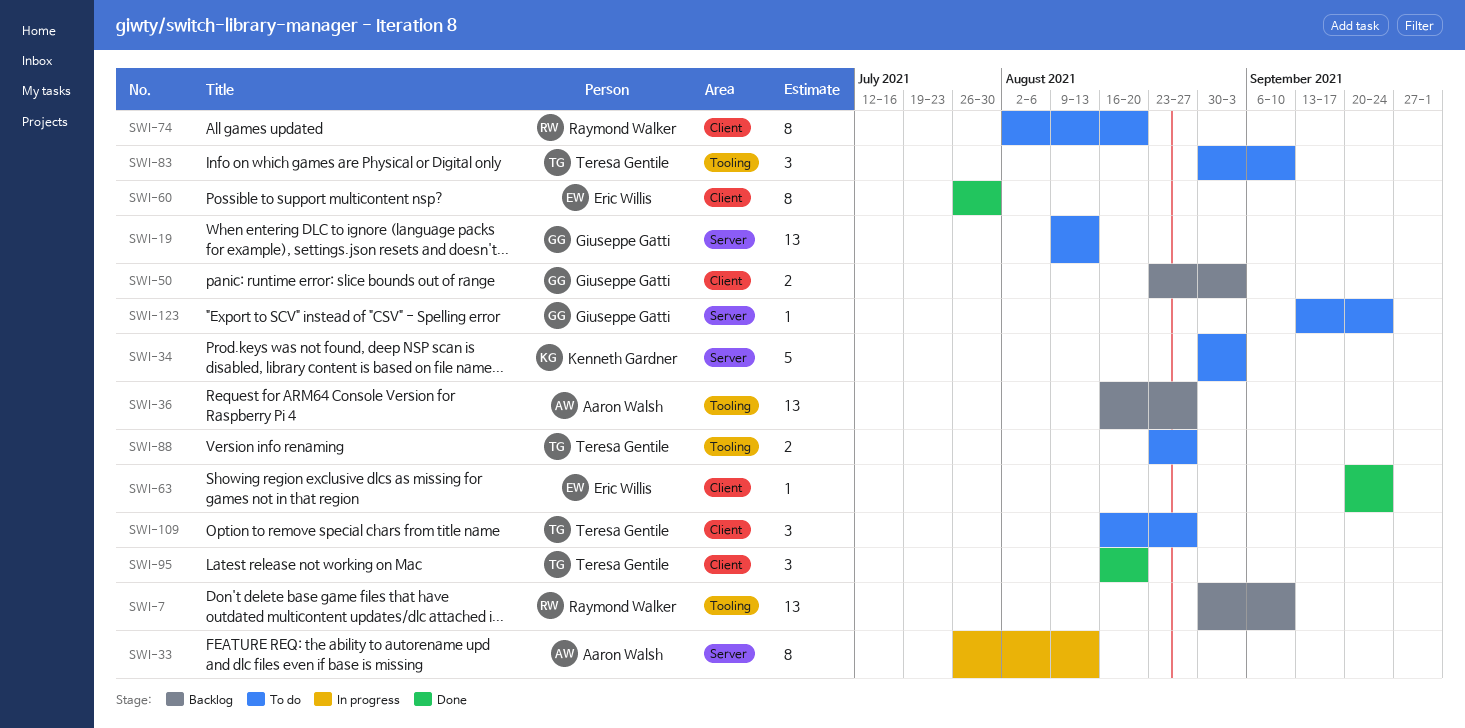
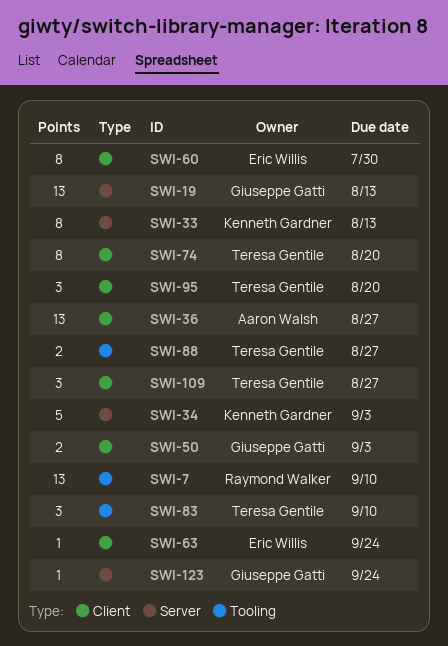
SWI-33, owner: Aaron Walsh -> Kenneth Gardner
SWI-36, label: Tooling -> Client
SWI-74, owner: Raymond Walker -> Teresa Gentile

